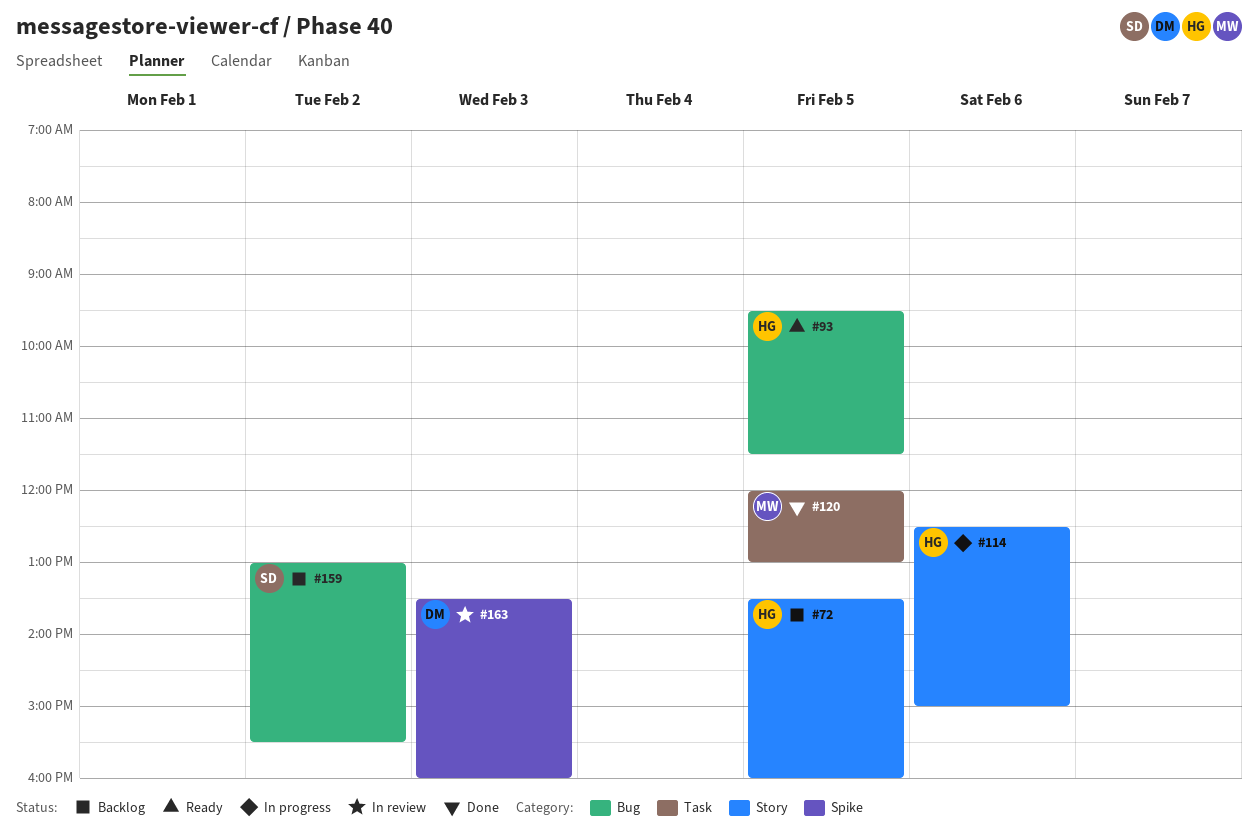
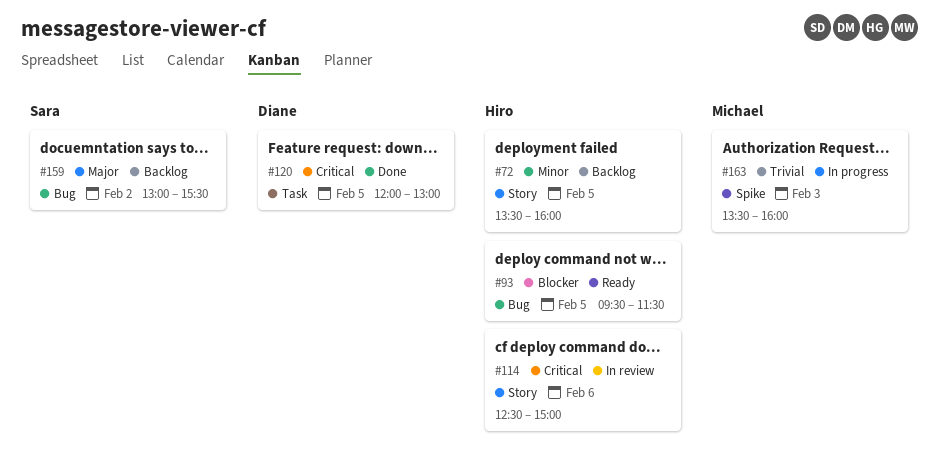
#114, status: In progress -> In review
#120, owner: Michael -> Diane
#163, status: In review -> In progress
#163, owner: Diane -> Michael

